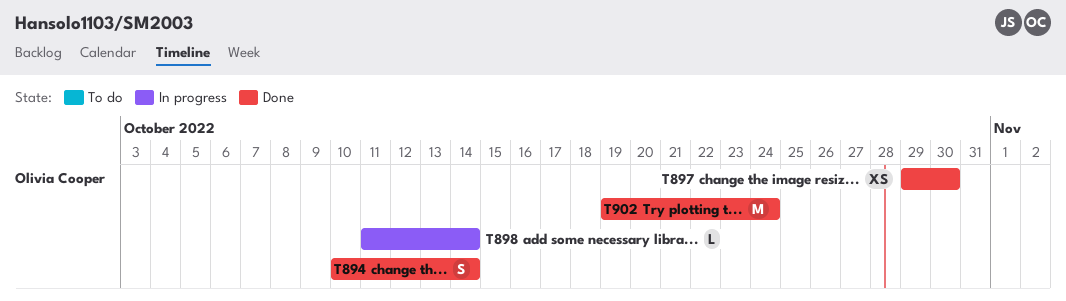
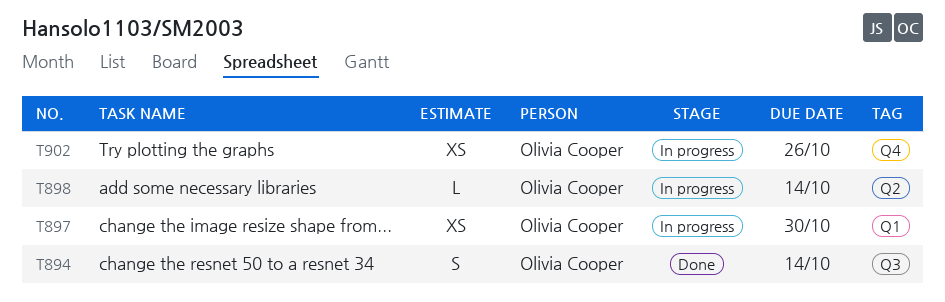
T897, status: Done -> In progress
T902, status: Done -> In progress
T902, estimate: M -> XS
T902, due: Oct 24 -> Oct 26

